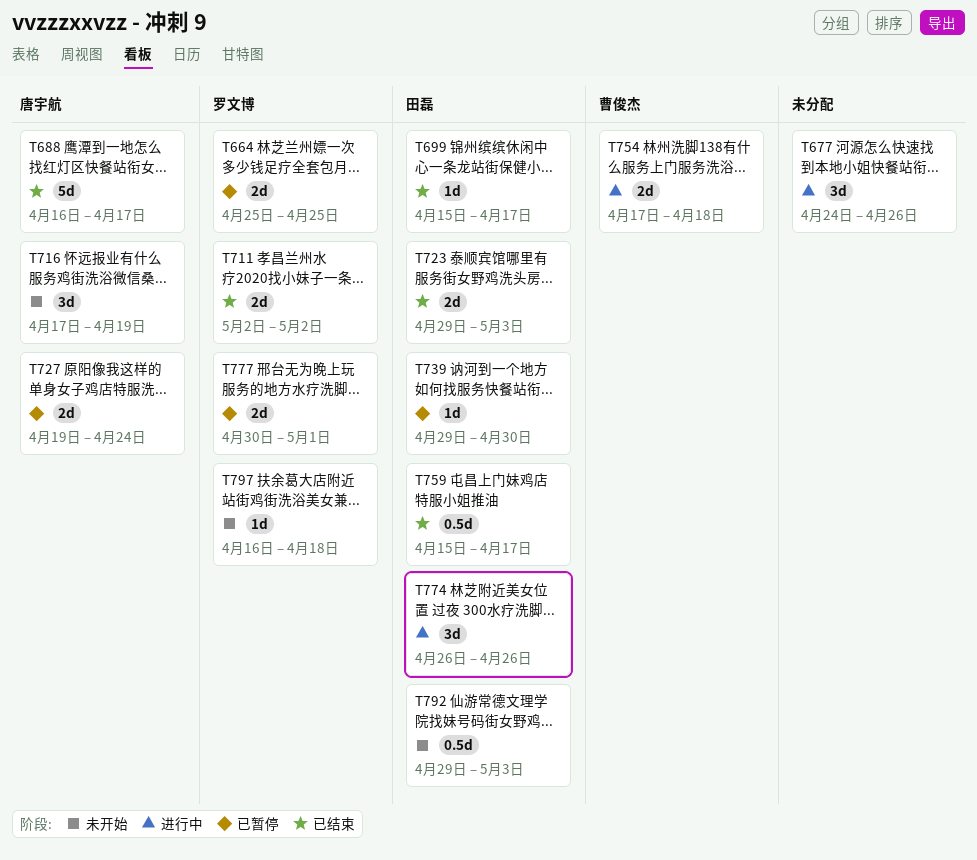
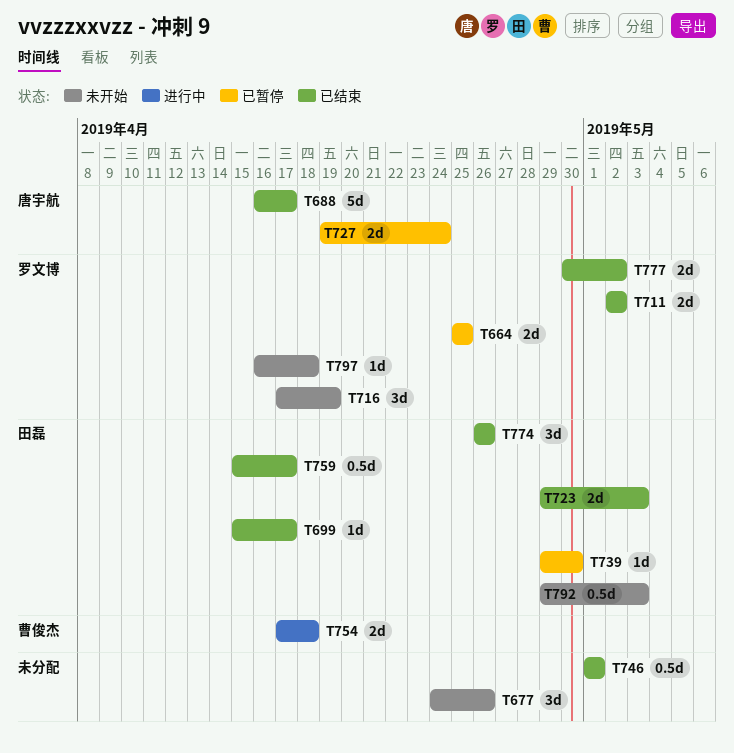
T677, status: 进行中 -> 未开始
T716, owner: 唐宇航 -> 罗文博
T746: none -> present
T774, status: 进行中 -> 已结束
T777, status: 已暂停 -> 已结束
T777, due: May 1 -> May 2

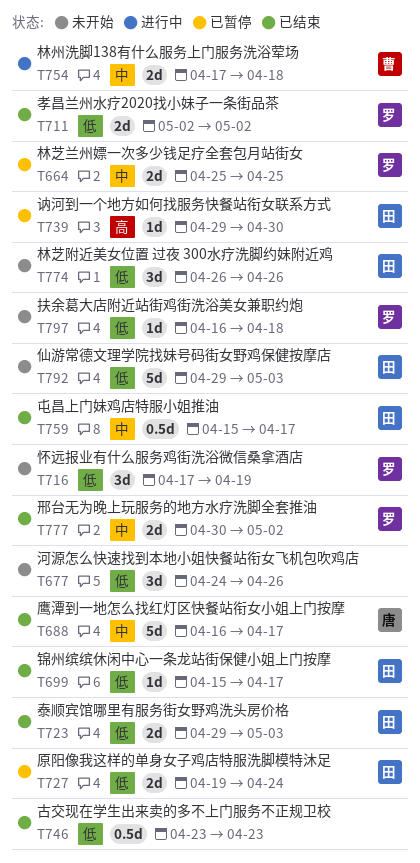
T727, owner: 唐宇航 -> 田磊
T746, start: May 1 -> Apr 23
T746, due: May 1 -> Apr 23
T774, status: 已结束 -> 未开始
T792, estimate: 0.5d -> 5d

